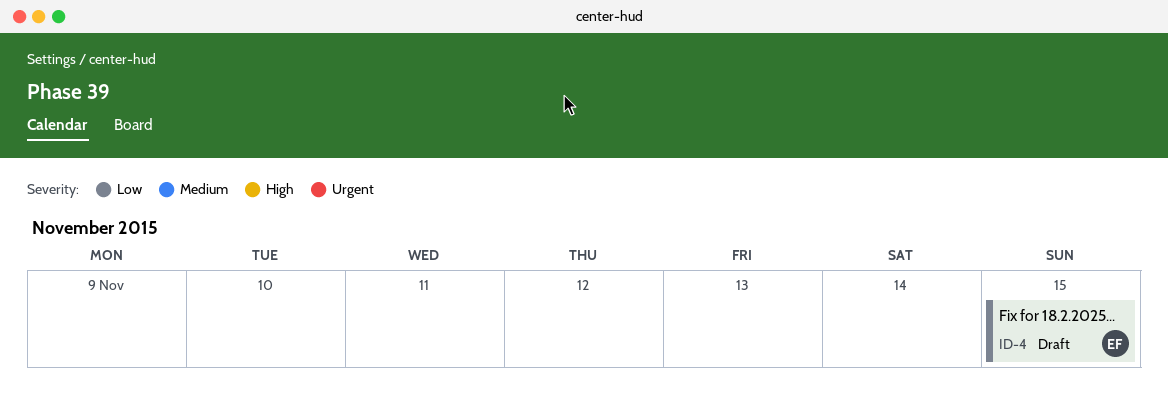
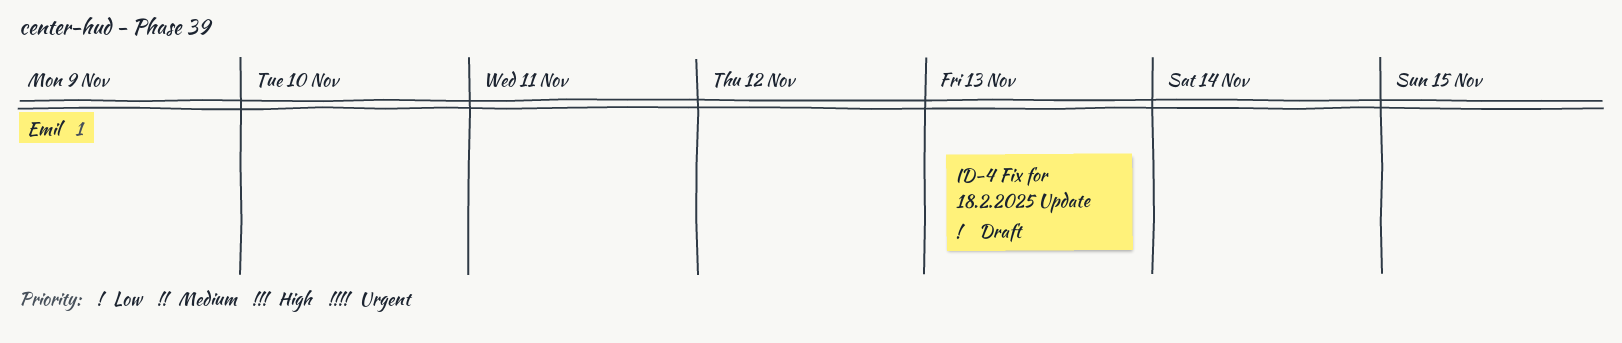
ID-4, due: Nov 15 -> Nov 13

